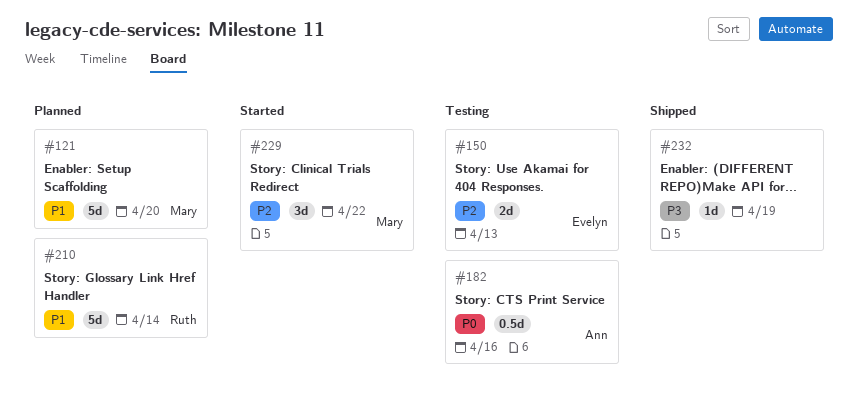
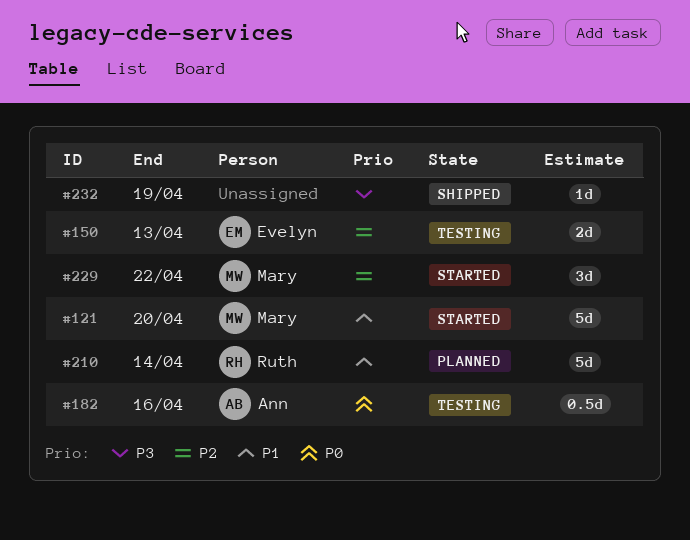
#121, status: Planned -> Started

